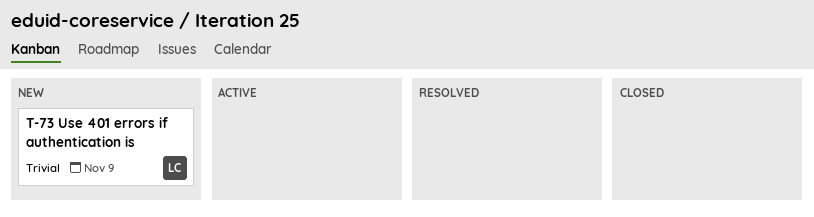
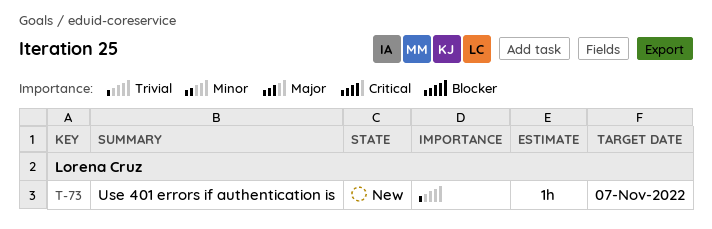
T-73, due: Nov 9 -> Nov 7

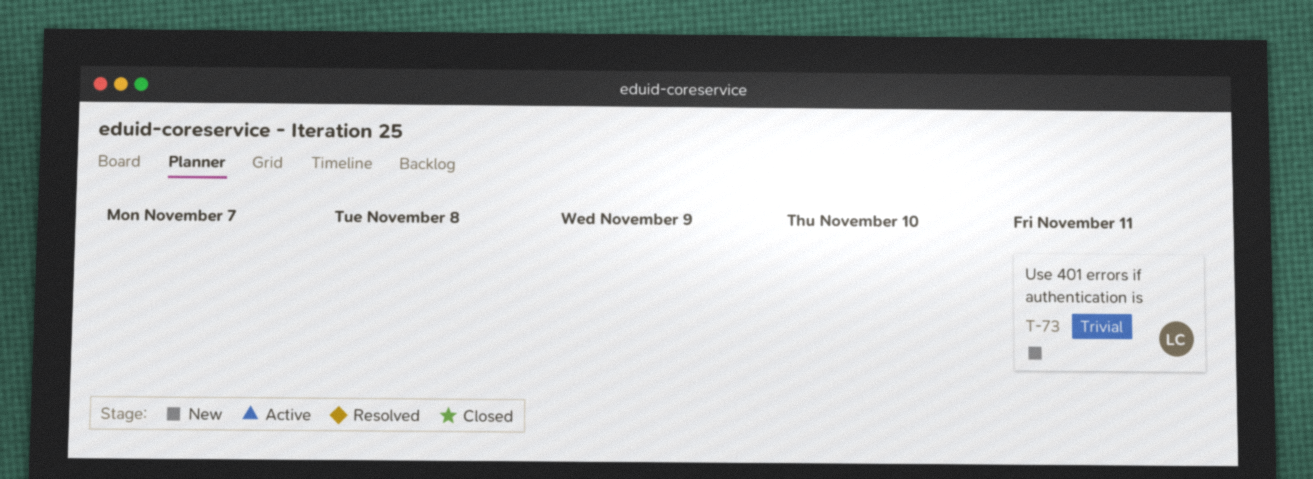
T-73, due: Nov 7 -> Nov 11

